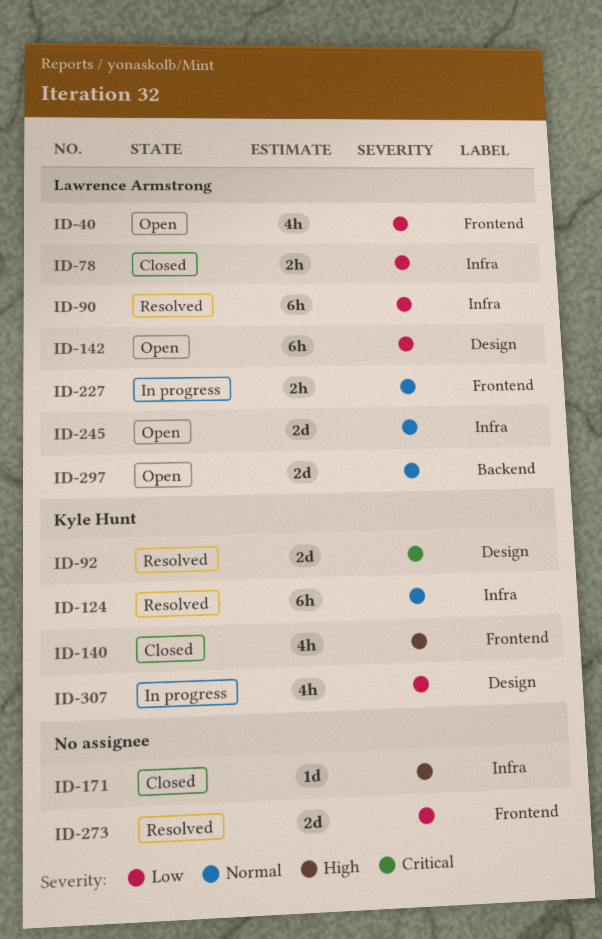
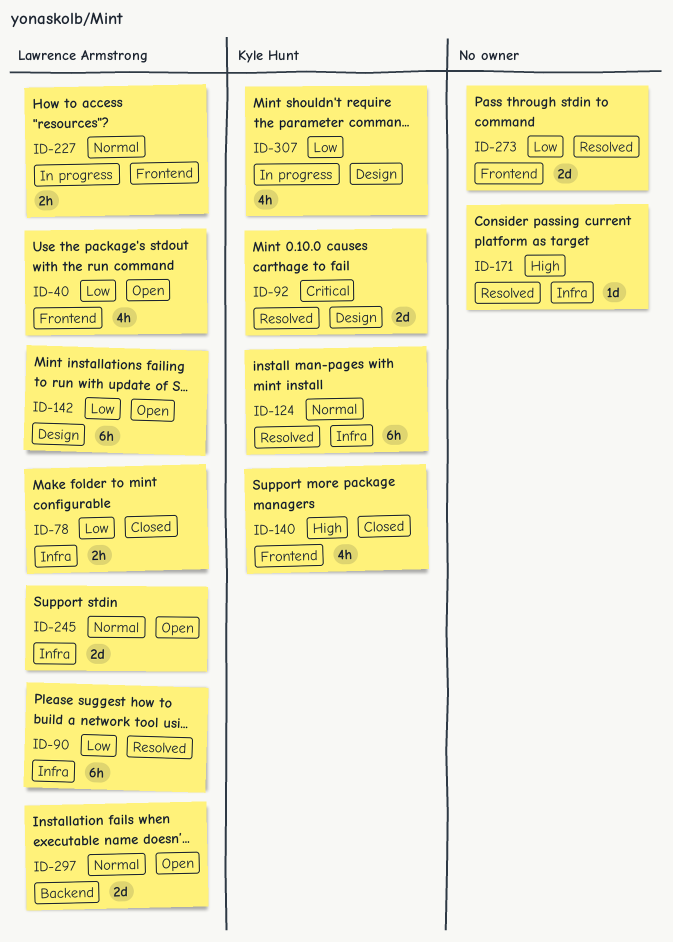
ID-171, status: Closed -> Resolved

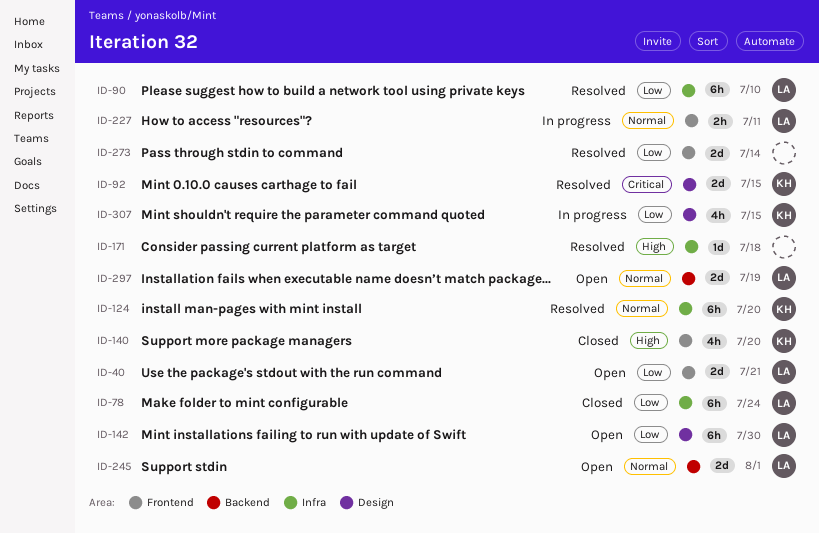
ID-40, estimate: 4h -> 2d
ID-78, estimate: 2h -> 6h
ID-245, label: Infra -> Backend

